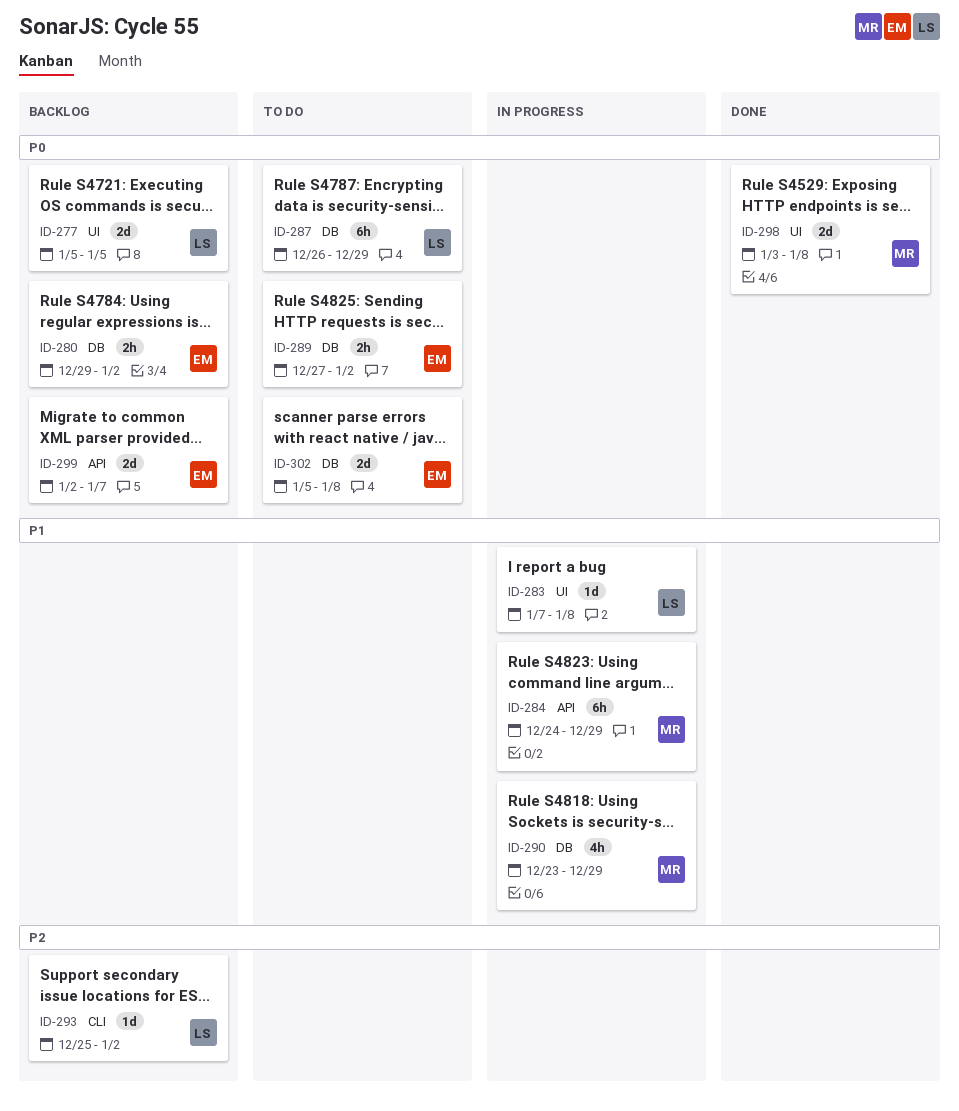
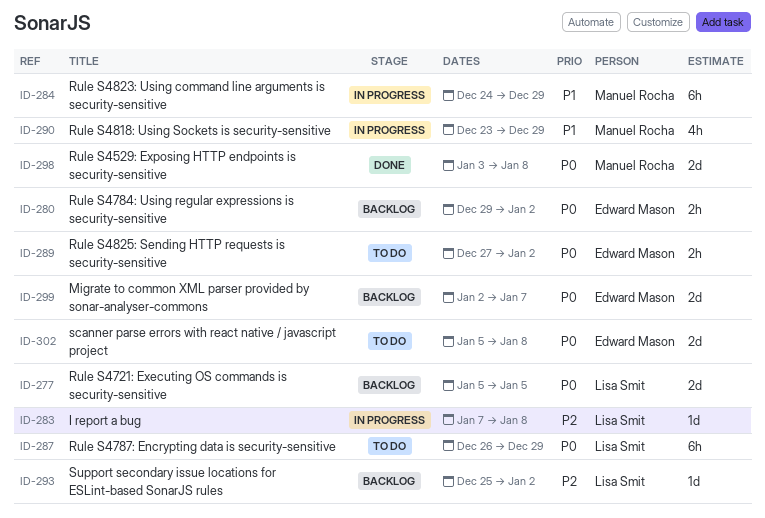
ID-283, priority: P1 -> P2

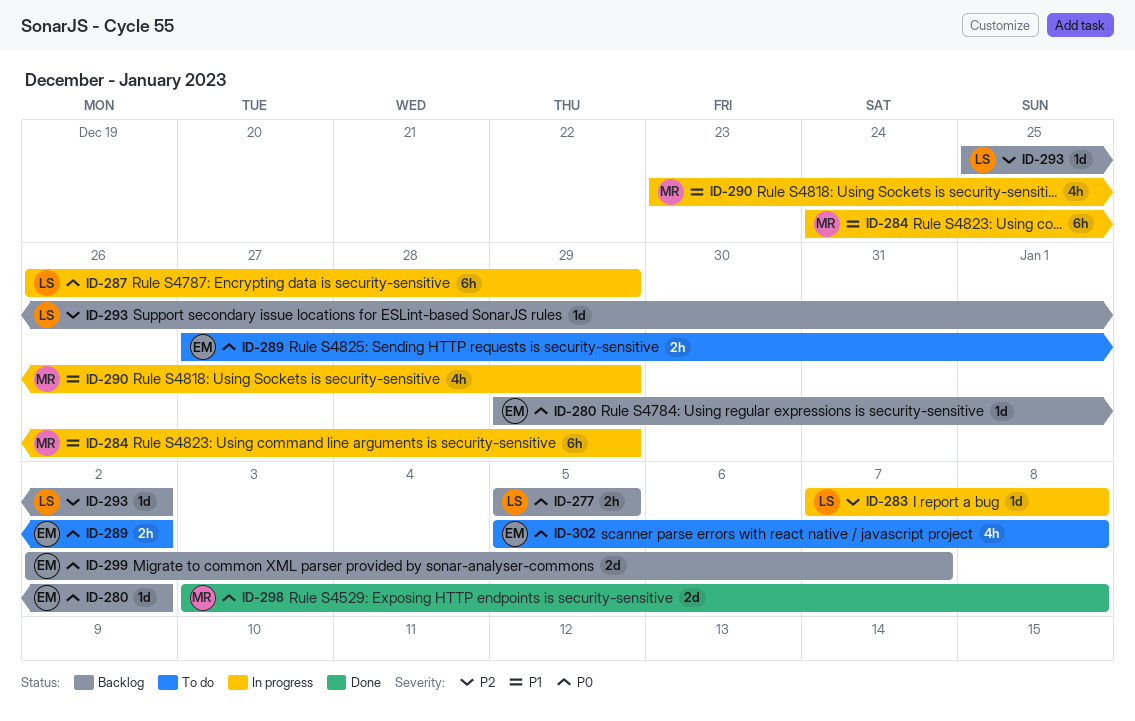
ID-277, estimate: 2d -> 2h
ID-280, estimate: 2h -> 1d
ID-287, status: To do -> In progress
ID-302, estimate: 2d -> 4h

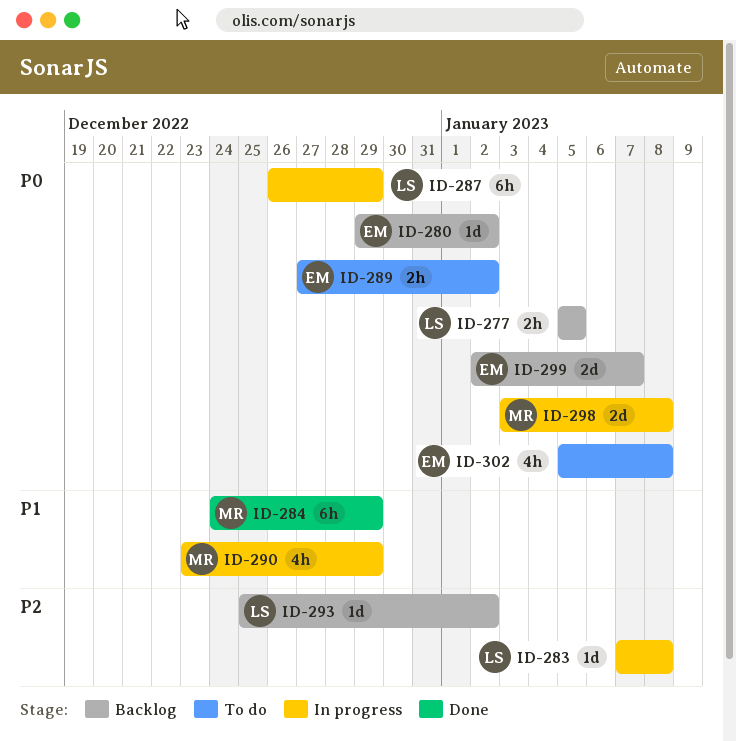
ID-284, status: In progress -> Done
ID-298, status: Done -> In progress

